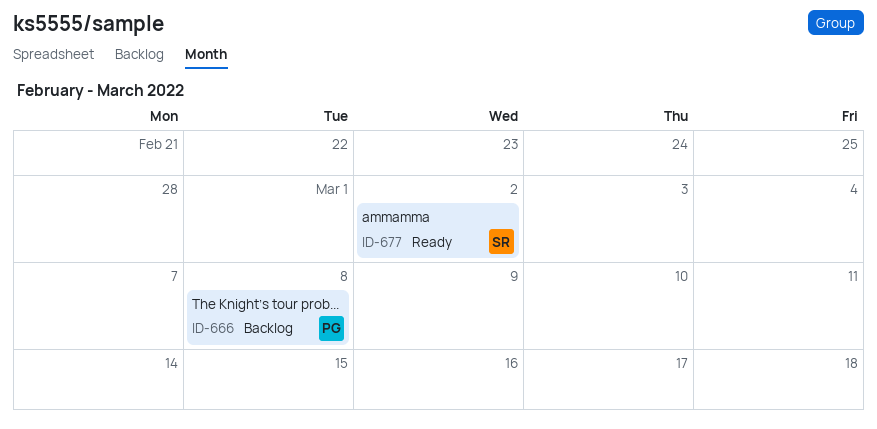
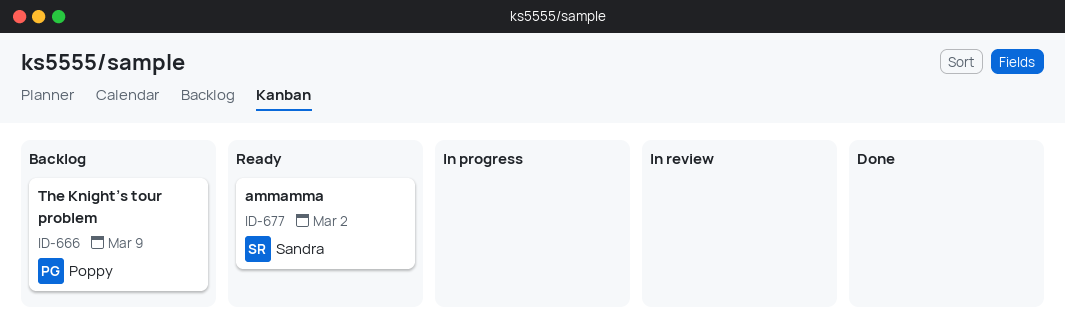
ID-666, due: Mar 8 -> Mar 9

